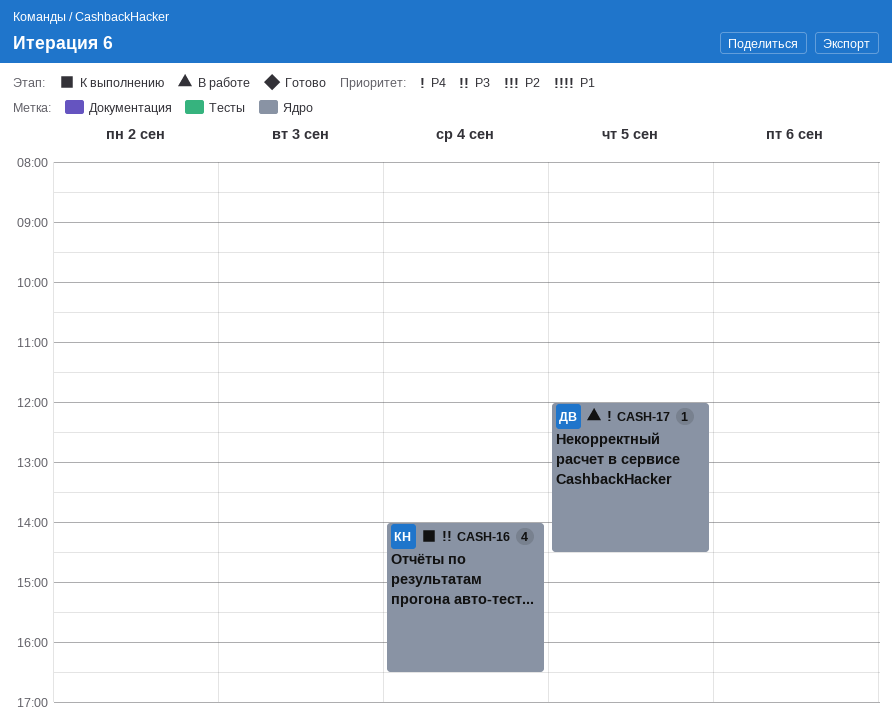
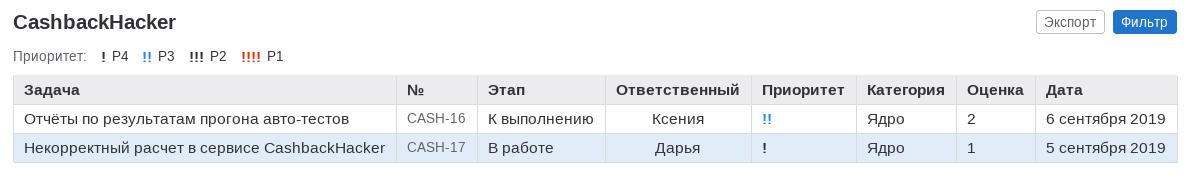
CASH-16, estimate: 4 -> 2
CASH-16, day: Sep 4 -> Sep 6

